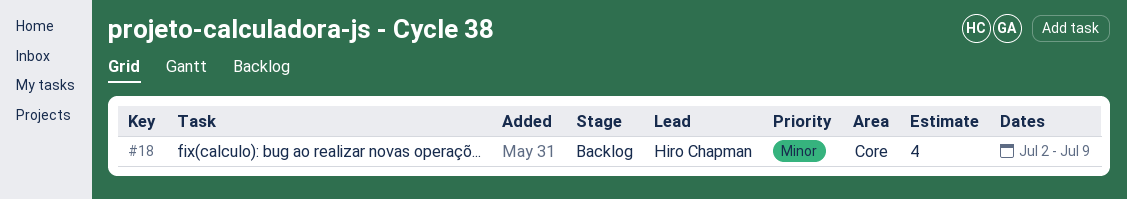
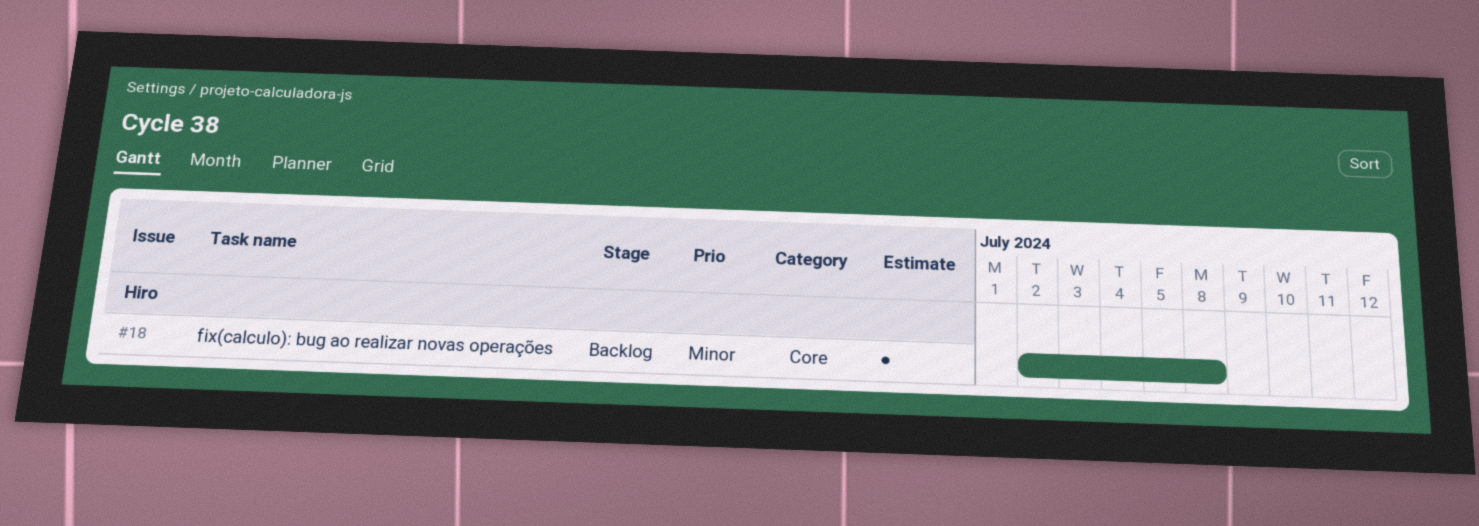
#18, estimate: 4 -> 1
#18, due: Jul 9 -> Jul 8

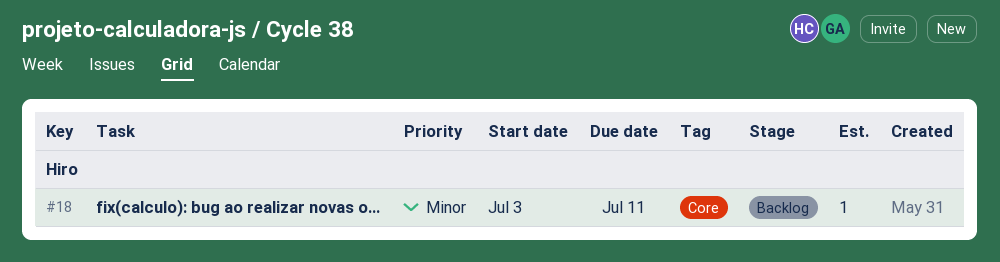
#18, start: Jul 2 -> Jul 3
#18, due: Jul 8 -> Jul 11

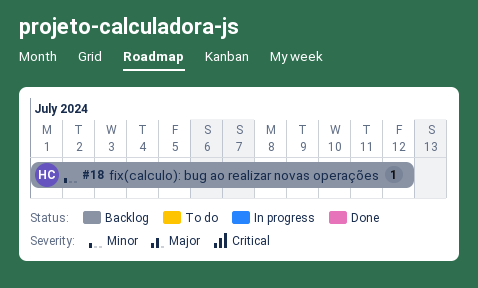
#18, start: Jul 3 -> Jul 1
#18, due: Jul 11 -> Jul 12

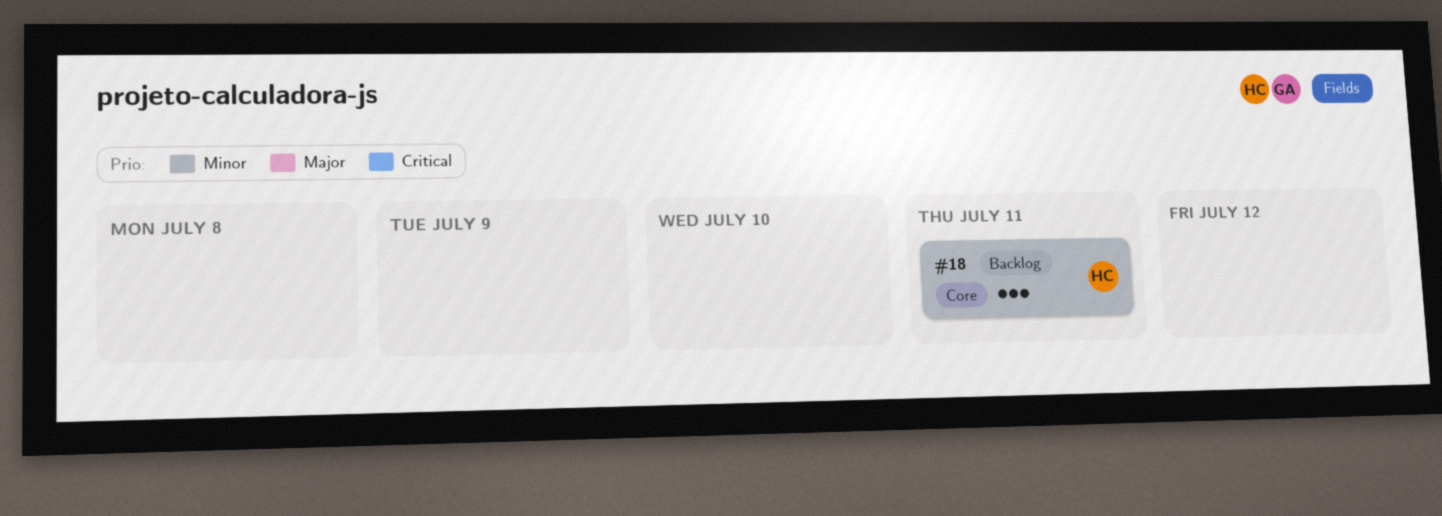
#18, estimate: 1 -> 3
#18, due: Jul 12 -> Jul 11

